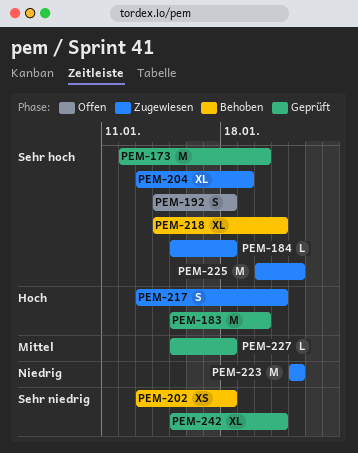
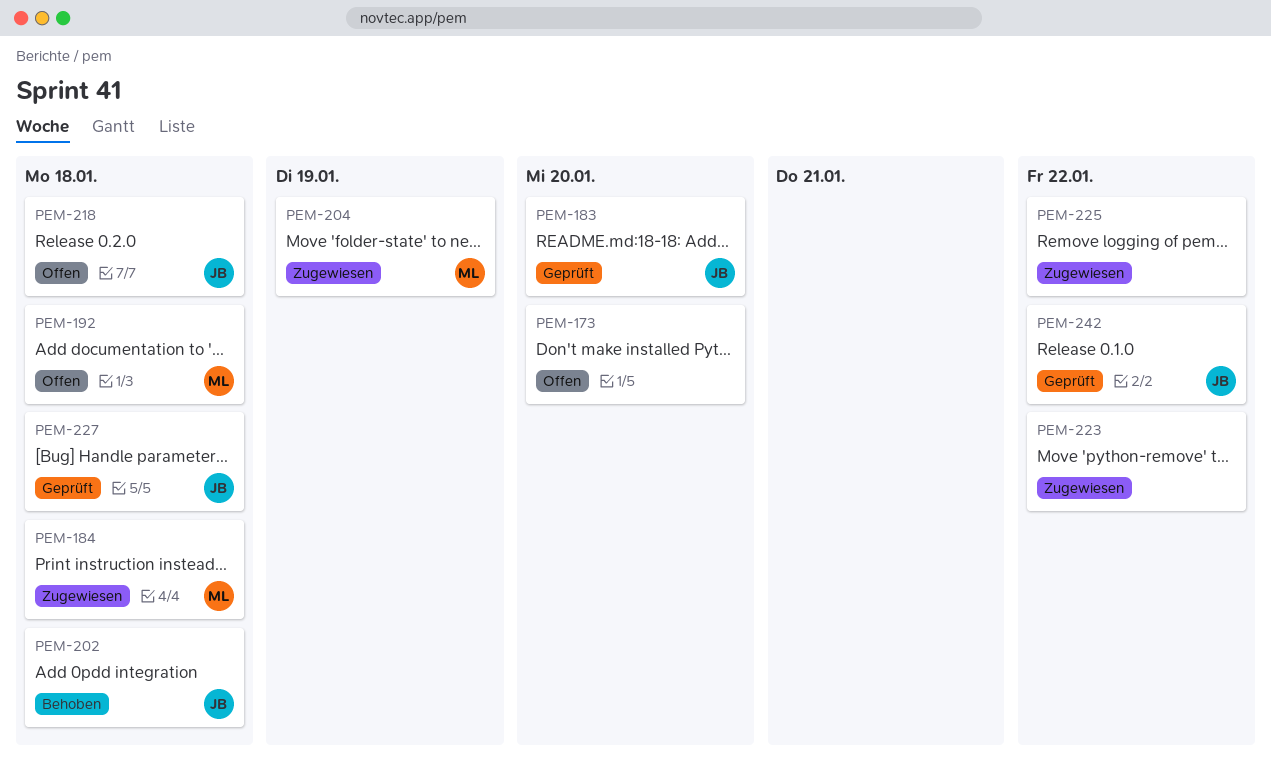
PEM-173, status: Geprüft -> Offen
PEM-217: present -> none
PEM-218, status: Behoben -> Offen
PEM-218, due: Jan 21 -> Jan 18
PEM-242, due: Jan 21 -> Jan 22

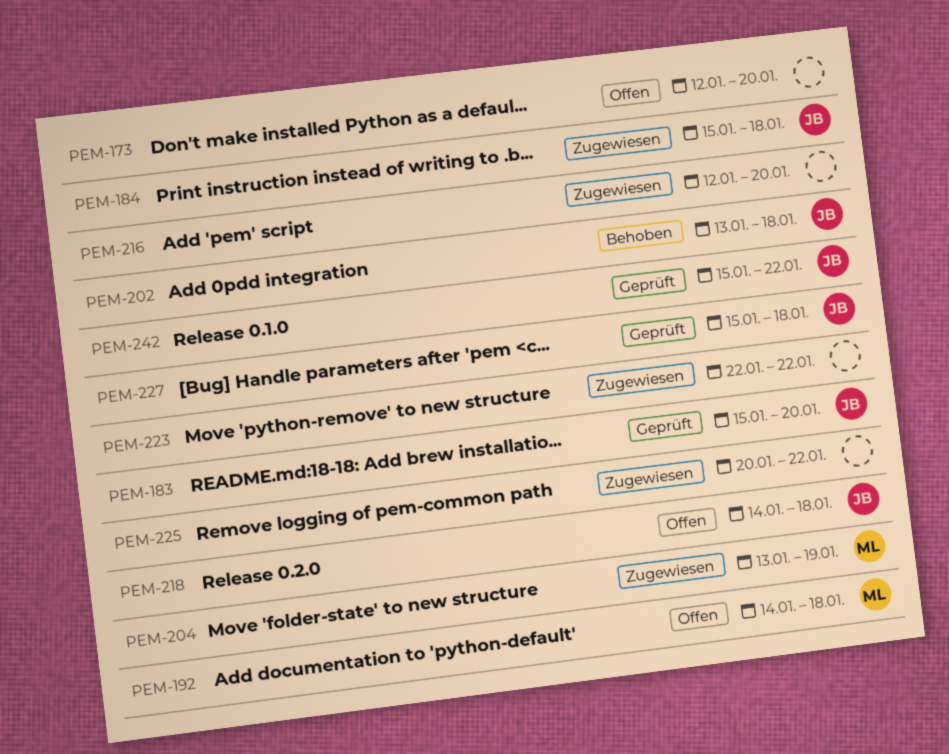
PEM-184, owner: ML -> JB
PEM-216: none -> present

